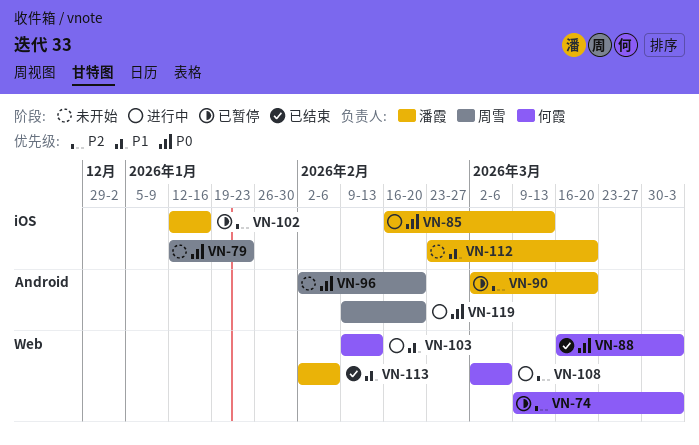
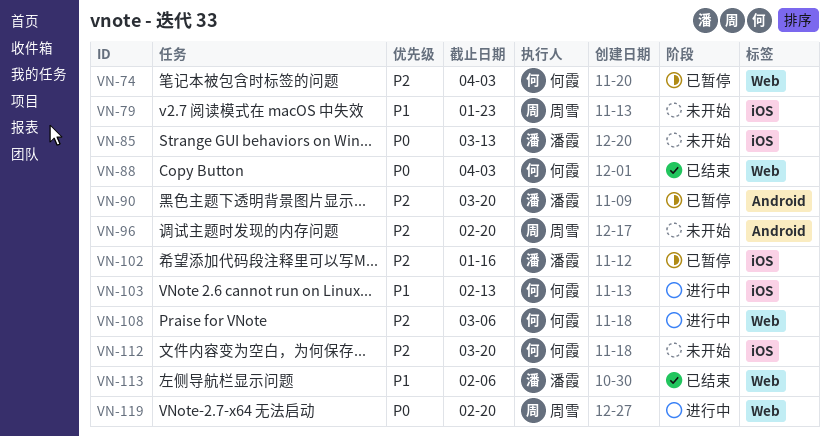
VN-79, priority: P0 -> P1
VN-85, status: 进行中 -> 未开始
VN-96, priority: P0 -> P2
VN-103, label: Web -> iOS
VN-112, owner: 潘霞 -> 何霞
VN-112, priority: P1 -> P2
VN-119, label: Android -> Web

